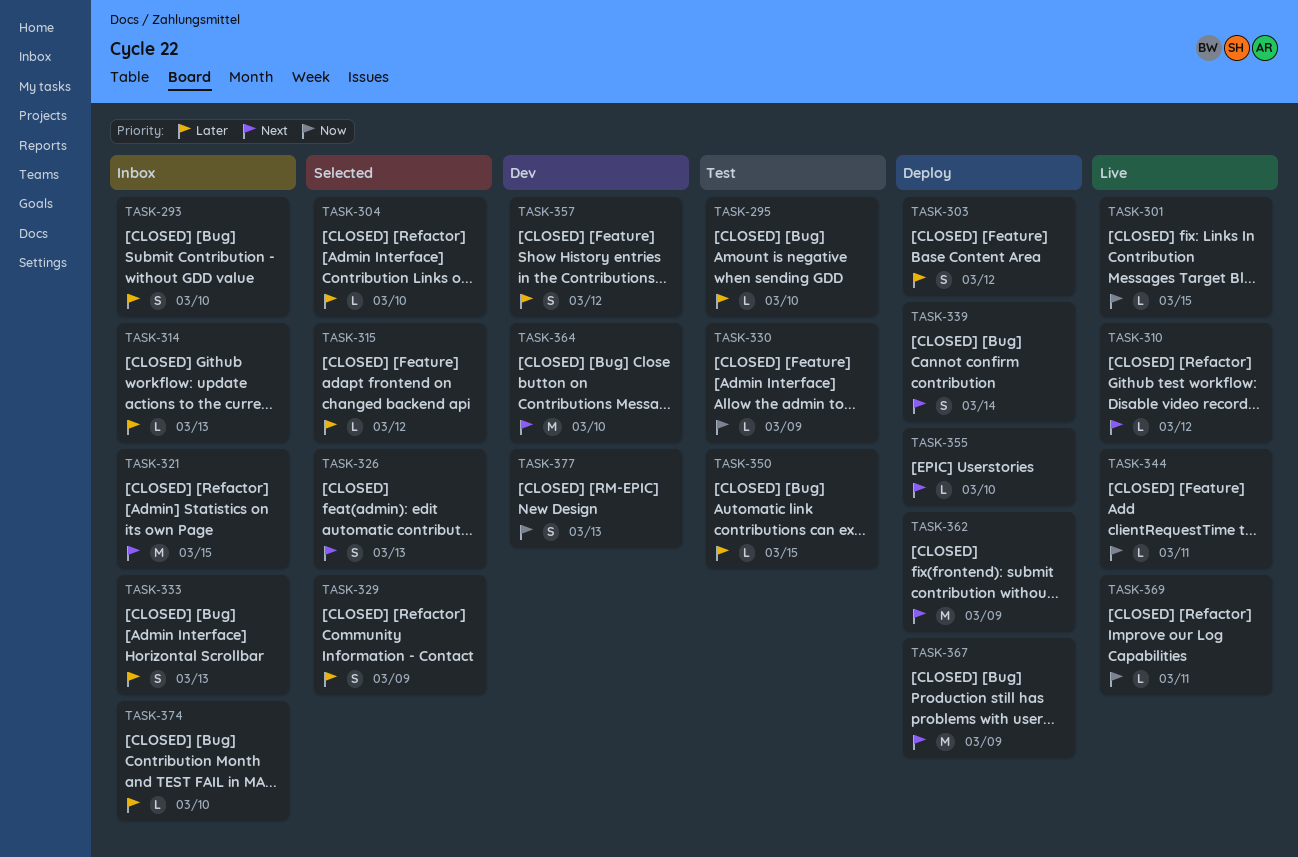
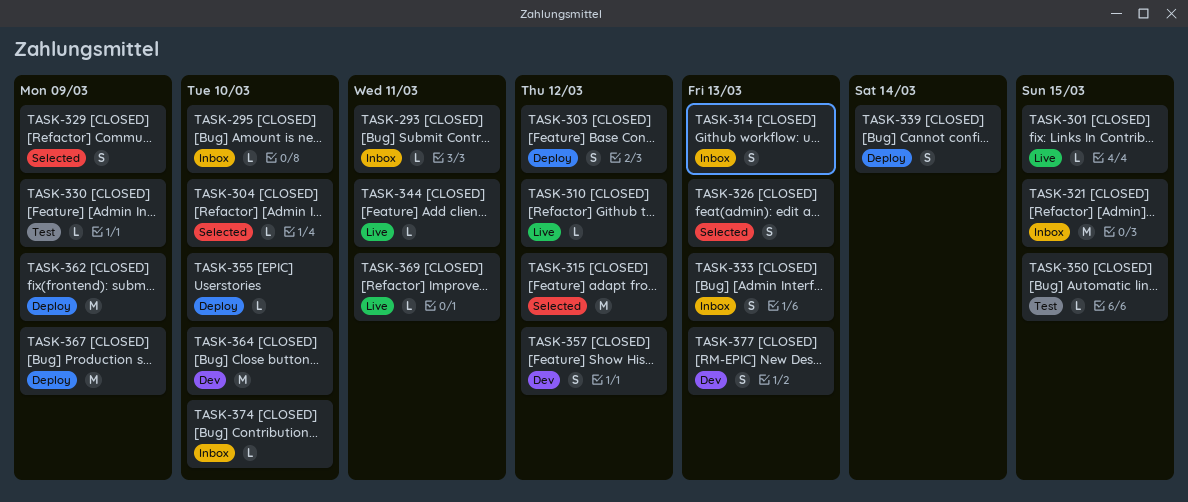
TASK-293, estimate: S -> L
TASK-293, due: Mar 10 -> Mar 11
TASK-295, status: Test -> Inbox
TASK-314, estimate: L -> S
TASK-315, estimate: L -> M

